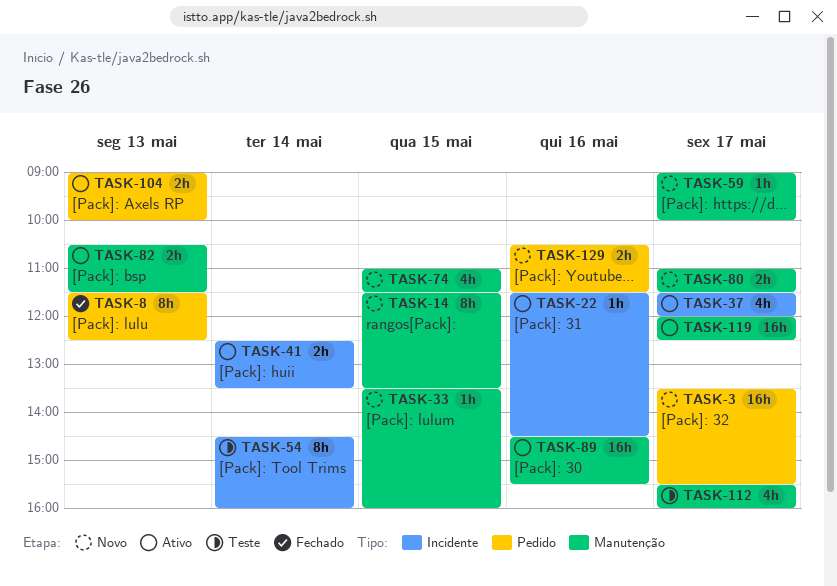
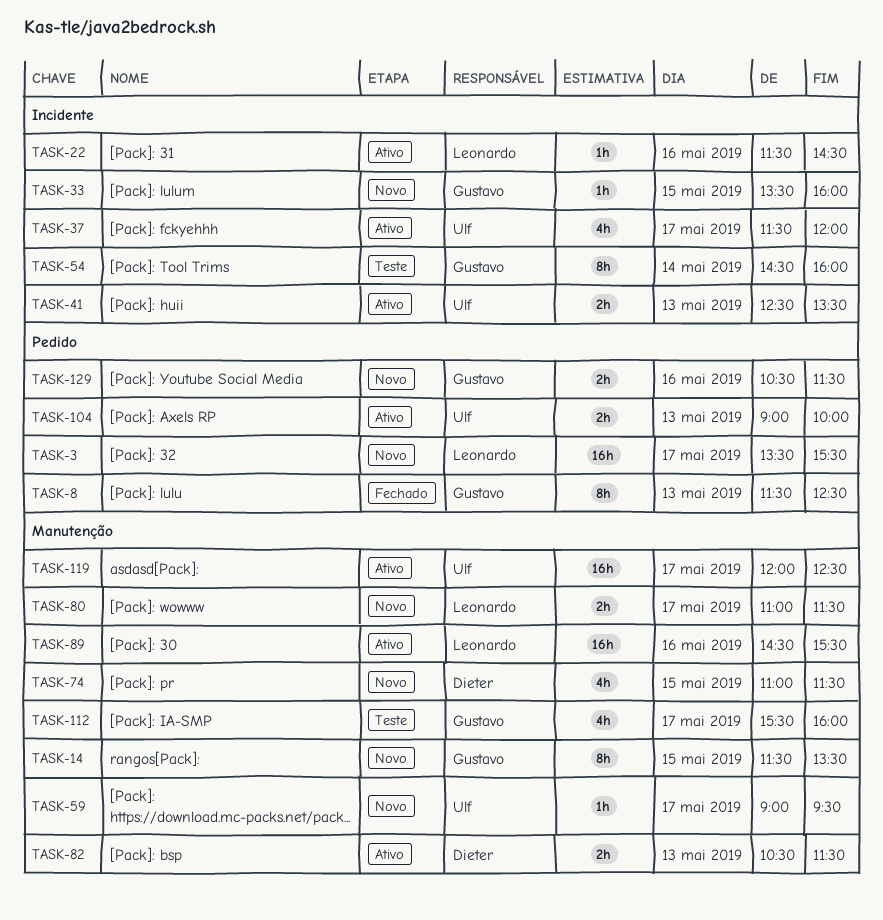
TASK-33, label: Manutenção -> Incidente
TASK-41, day: May 14 -> May 13
TASK-59, ends: 10:00 -> 09:30

